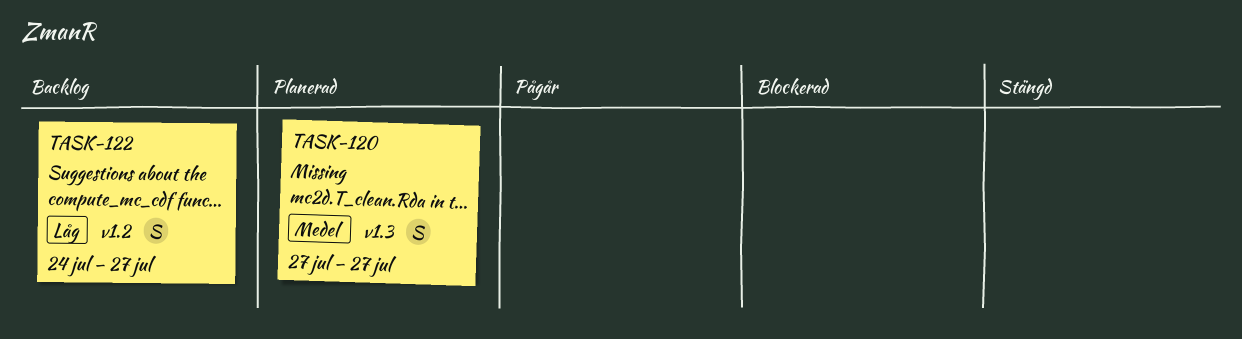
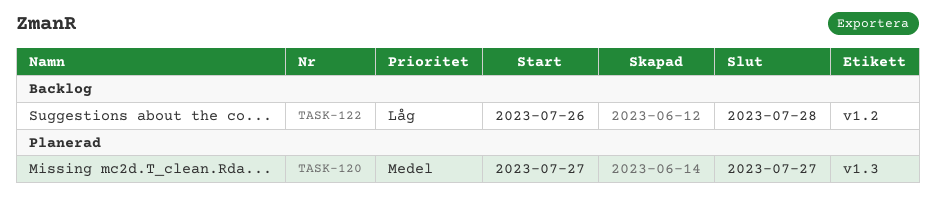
TASK-122, start: Jul 24 -> Jul 26
TASK-122, due: Jul 27 -> Jul 28

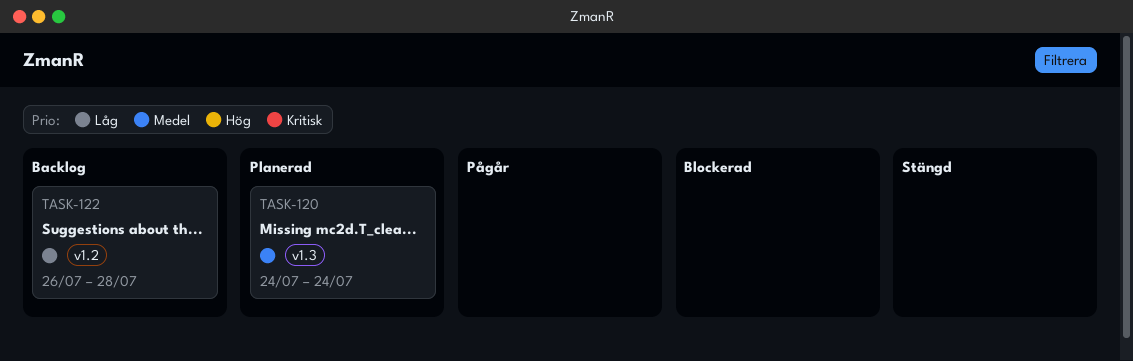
TASK-120, start: Jul 27 -> Jul 24
TASK-120, due: Jul 27 -> Jul 24

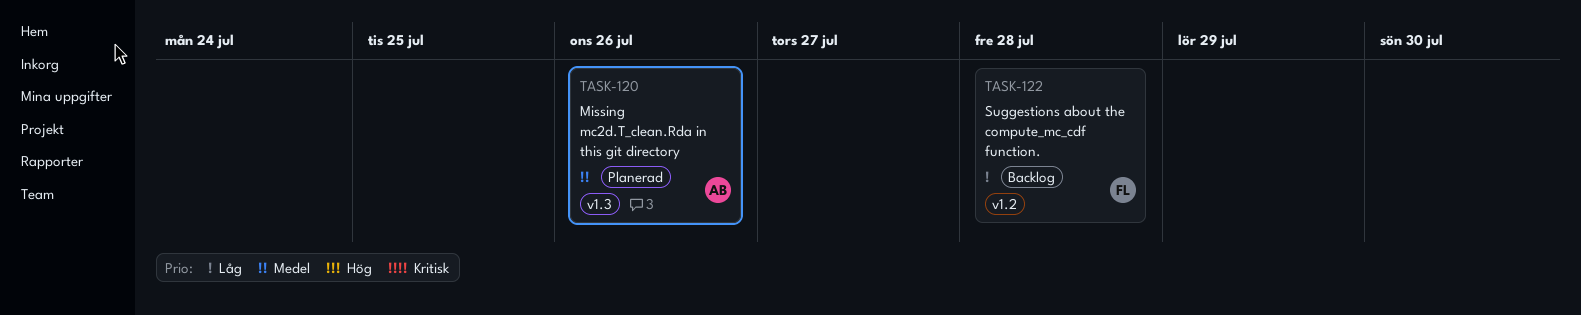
TASK-120, due: Jul 24 -> Jul 26

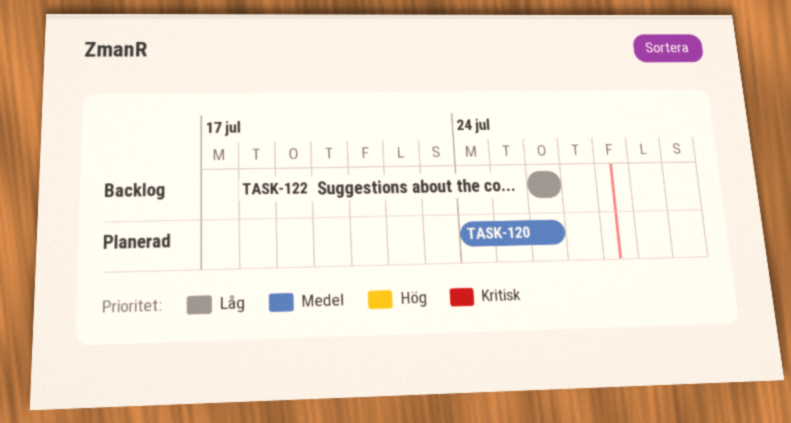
TASK-122, due: Jul 28 -> Jul 26

